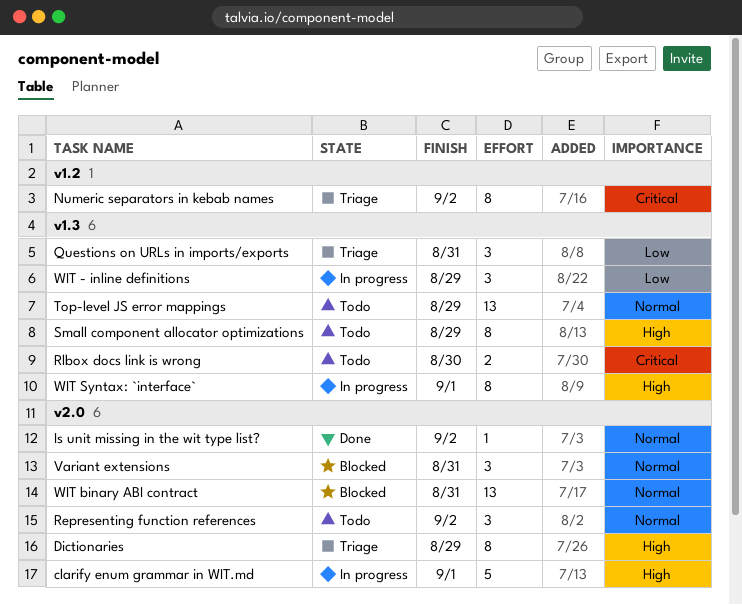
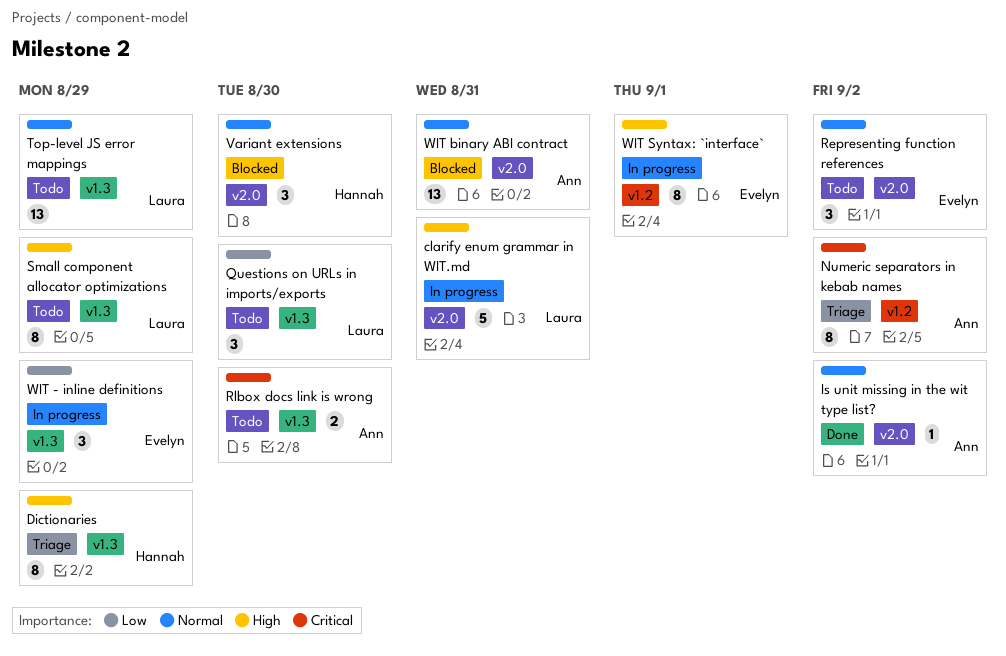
clarify enum grammar in WIT.md, due: Sep 1 -> Aug 31
Dictionaries, label: v2.0 -> v1.3
Questions on URLs in imports/exports, status: Triage -> Todo
Questions on URLs in imports/exports, due: Aug 31 -> Aug 30
Variant extensions, due: Aug 31 -> Aug 30
WIT Syntax: `interface`, label: v1.3 -> v1.2

